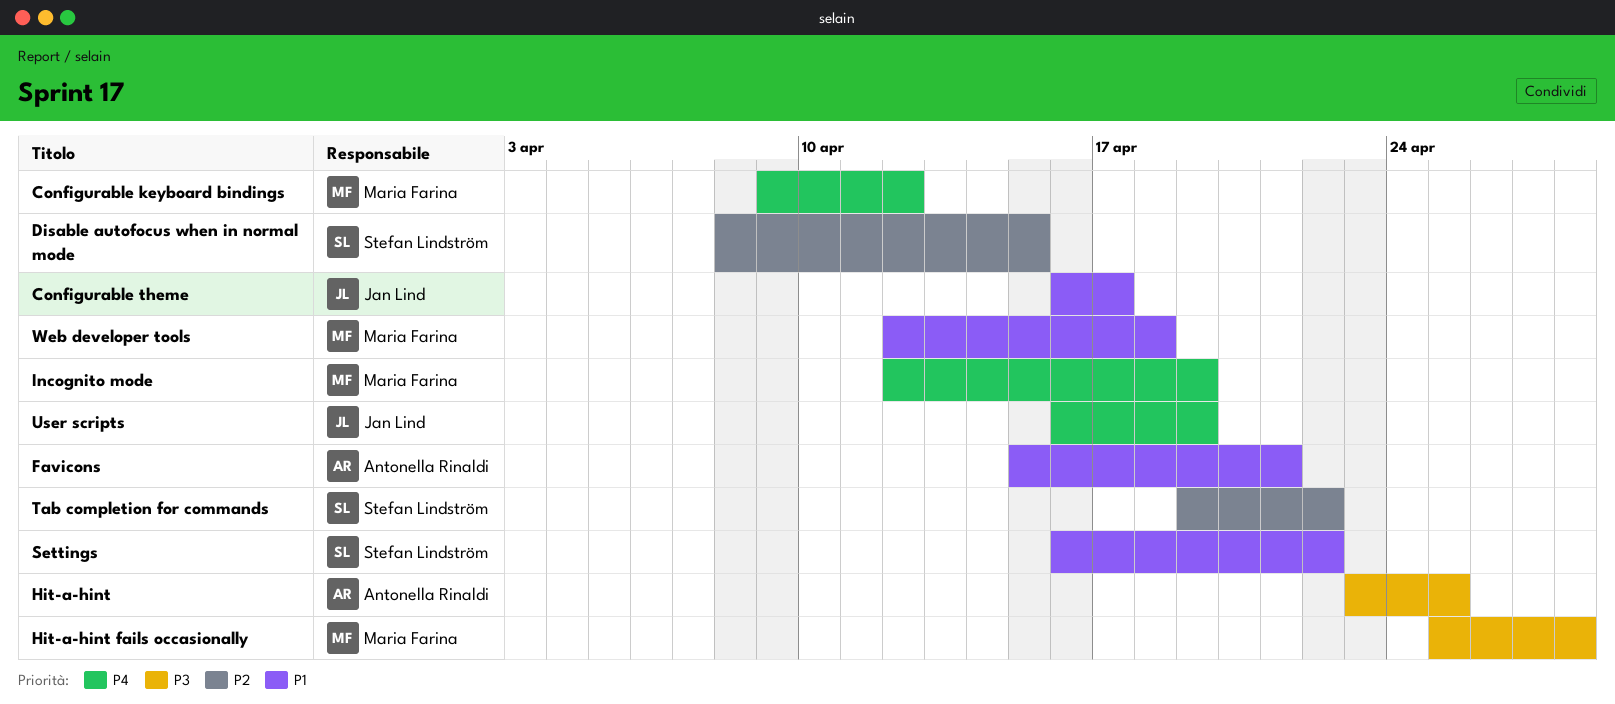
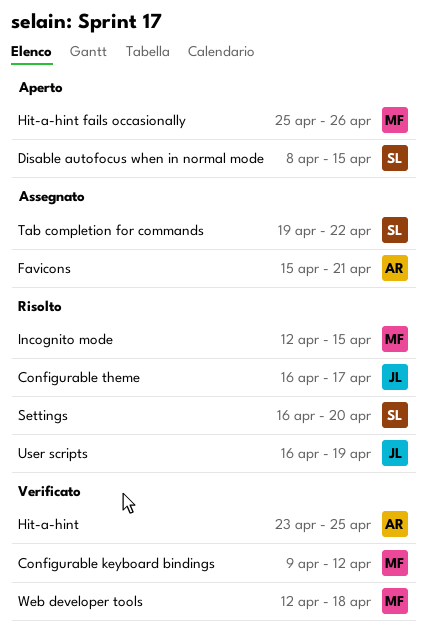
Hit-a-hint fails occasionally, due: Apr 28 -> Apr 26
Incognito mode, due: Apr 19 -> Apr 15
Settings, due: Apr 22 -> Apr 20

